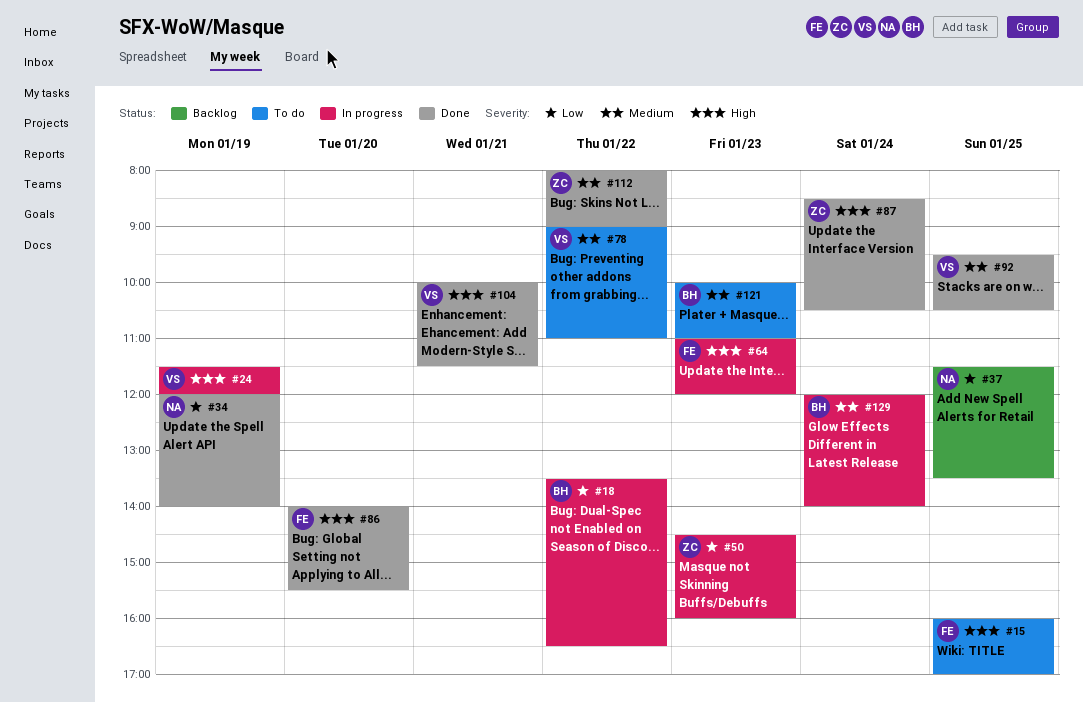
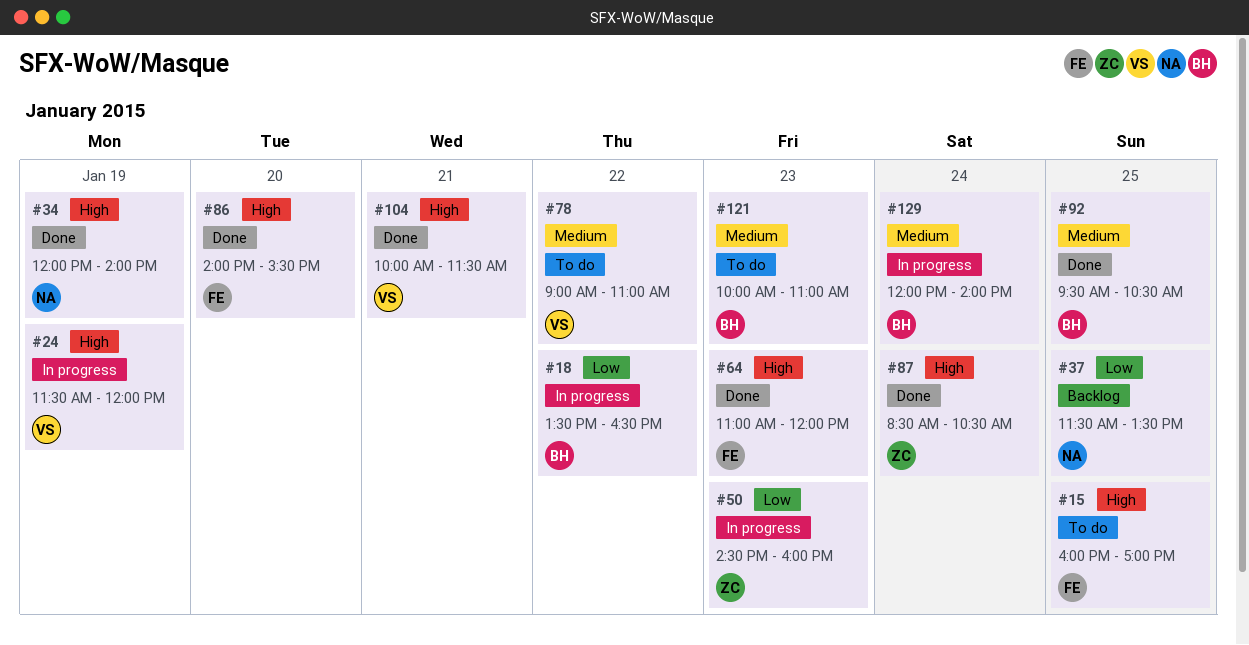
#34, priority: Low -> High
#64, status: In progress -> Done
#92, owner: VS -> BH
#112: present -> none

